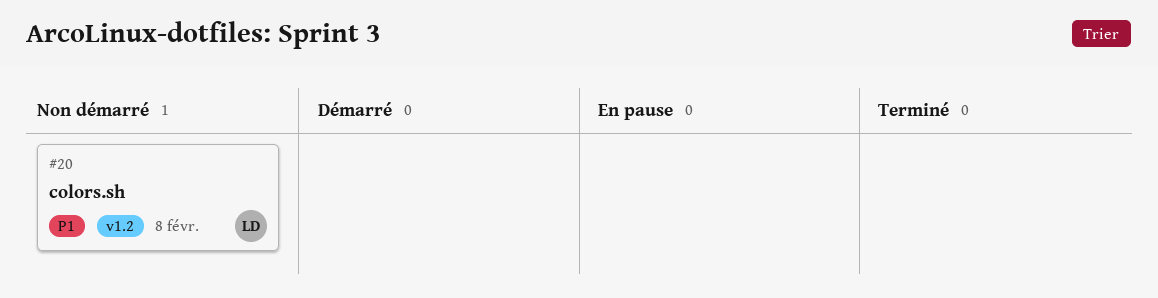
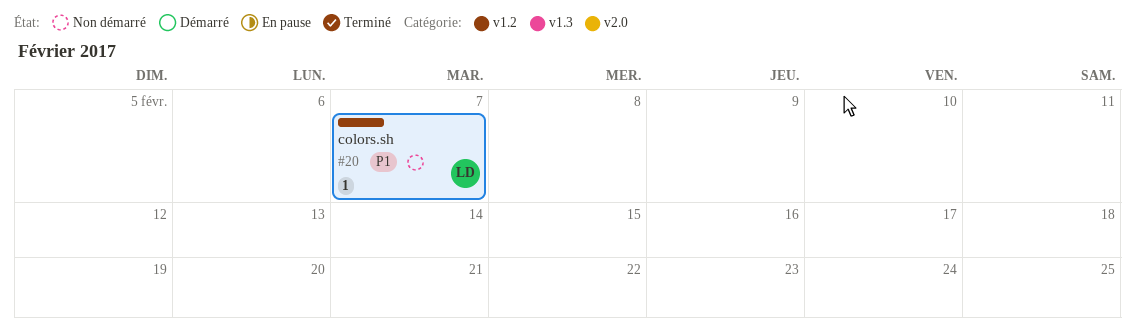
#20, due: Feb 8 -> Feb 7

